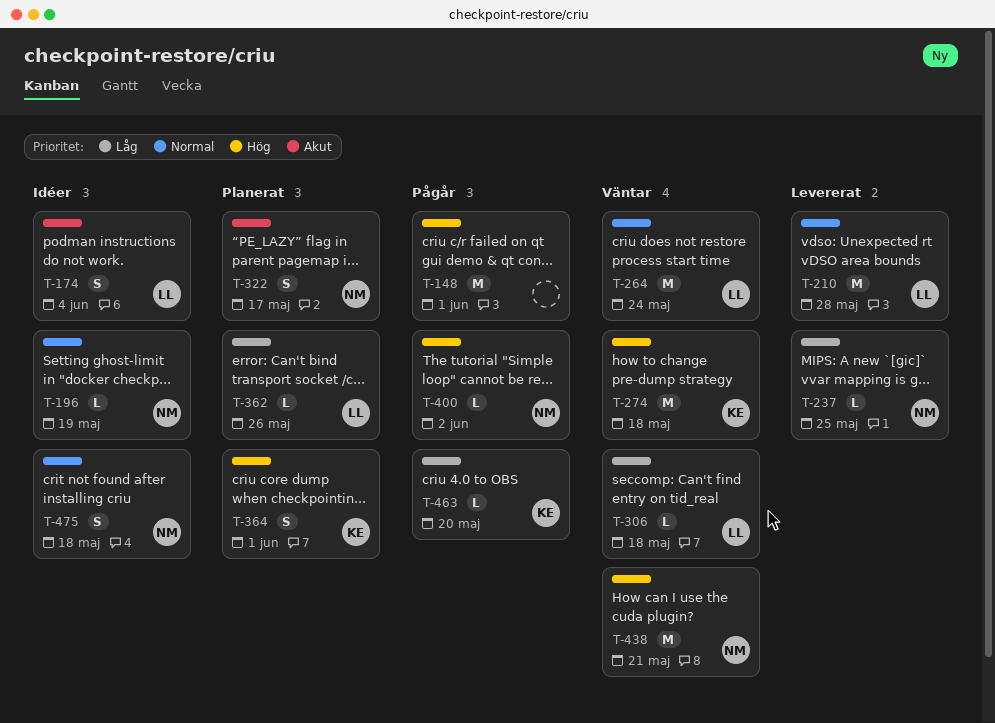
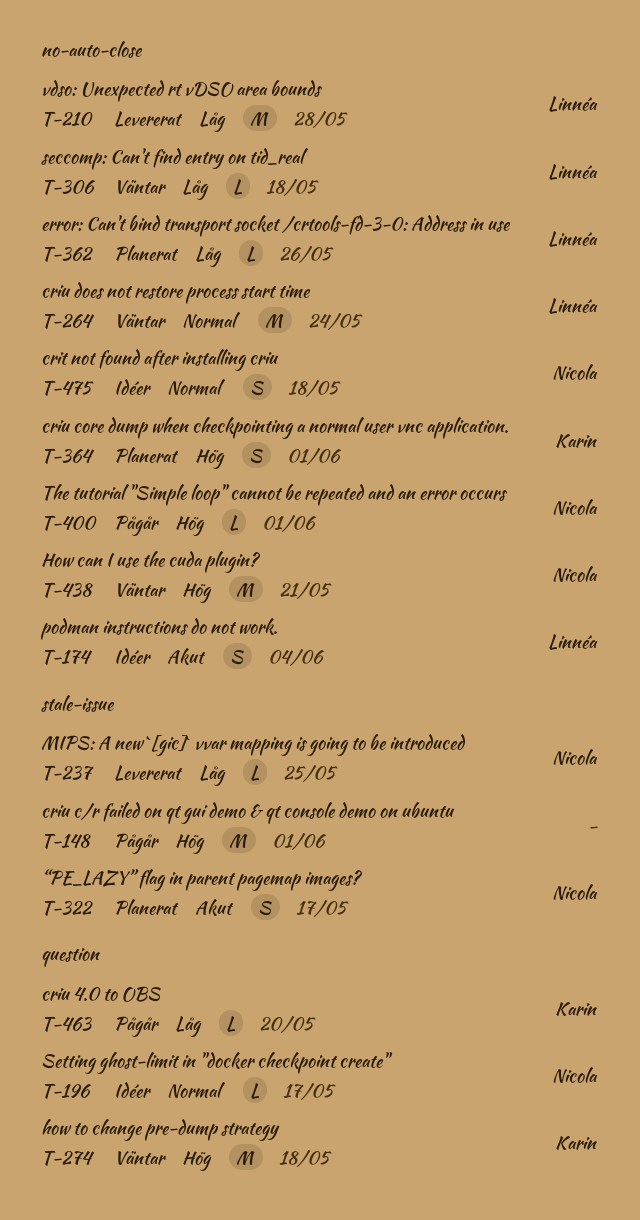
T-196, due: May 19 -> May 17
T-210, priority: Normal -> Låg
T-400, due: Jun 2 -> Jun 1

